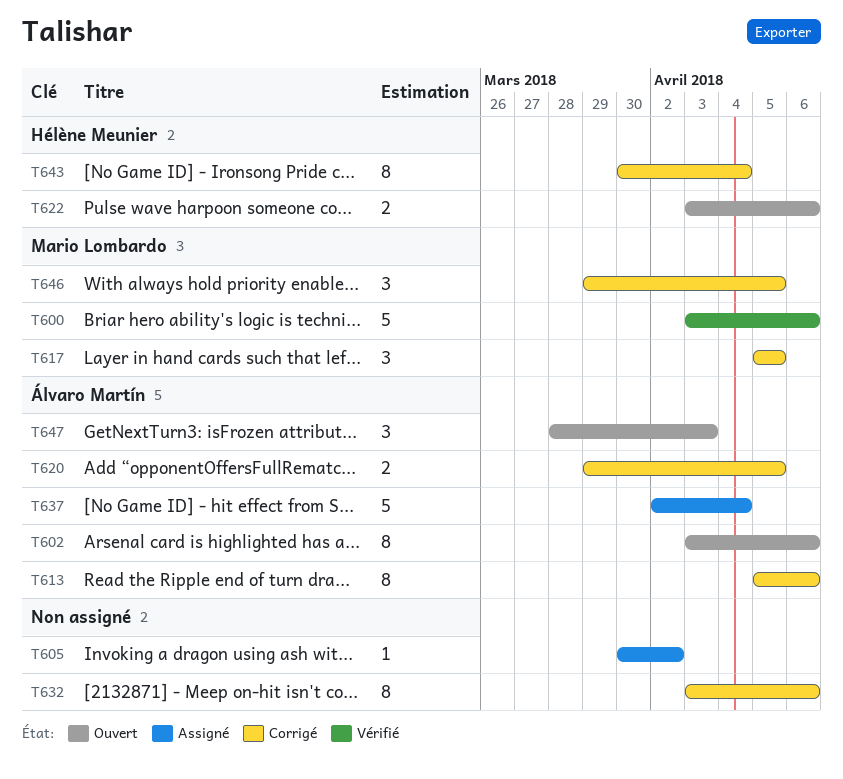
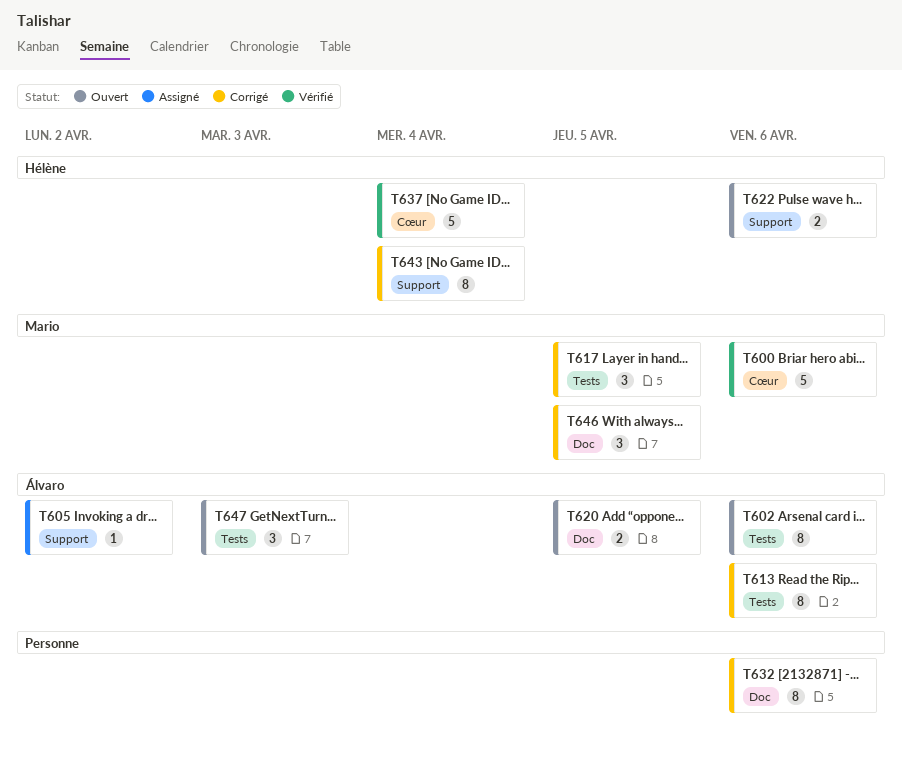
T605, owner: none -> Álvaro Martín
T620, status: Corrigé -> Ouvert
T637, status: Assigné -> Vérifié
T637, owner: Álvaro Martín -> Hélène Meunier

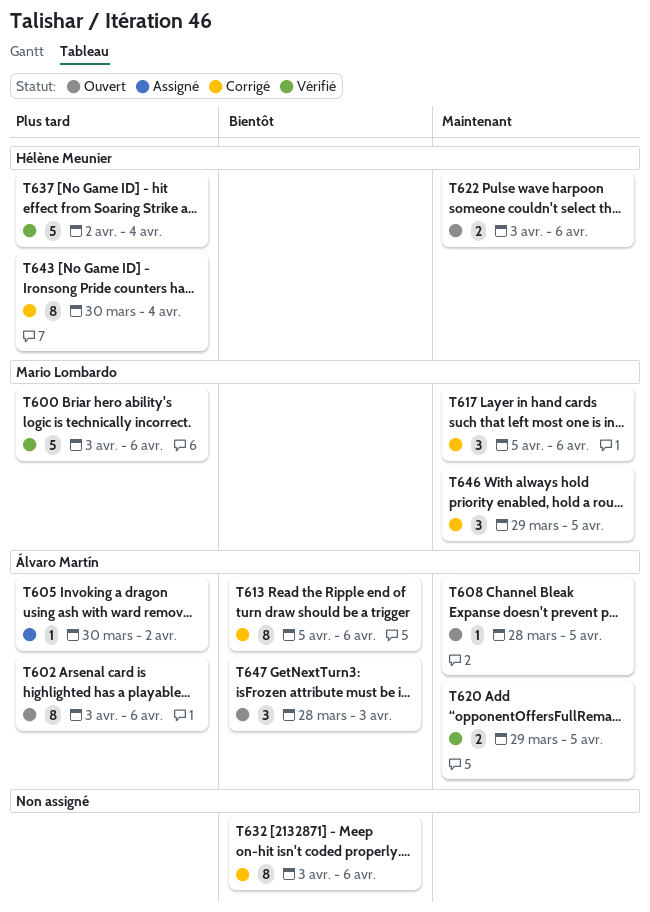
T608: none -> present
T617, due: Apr 5 -> Apr 6
T620, status: Ouvert -> Vérifié

